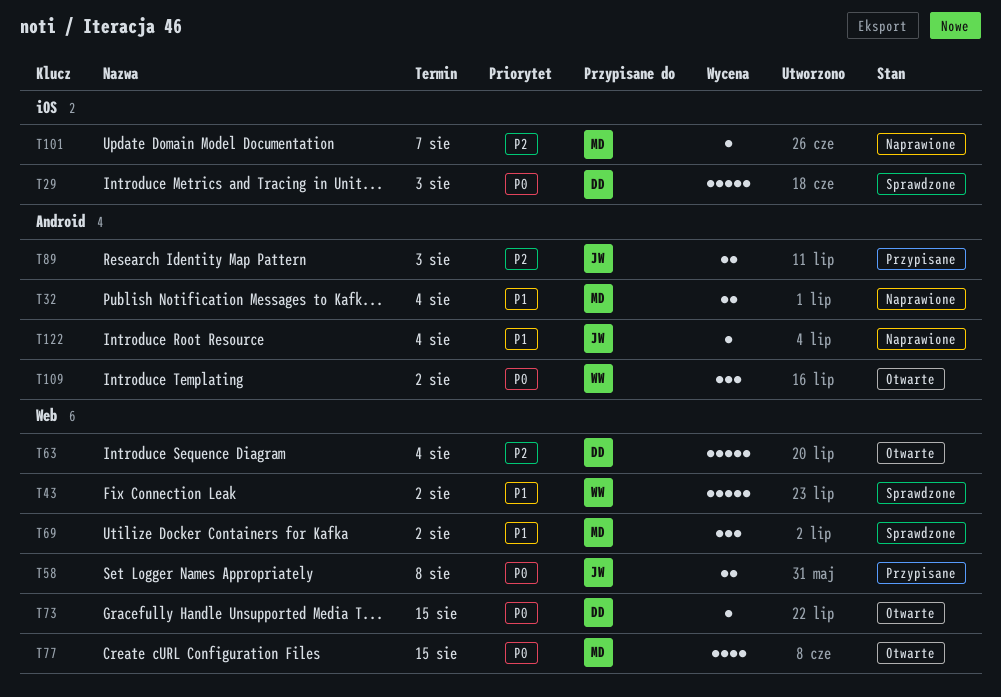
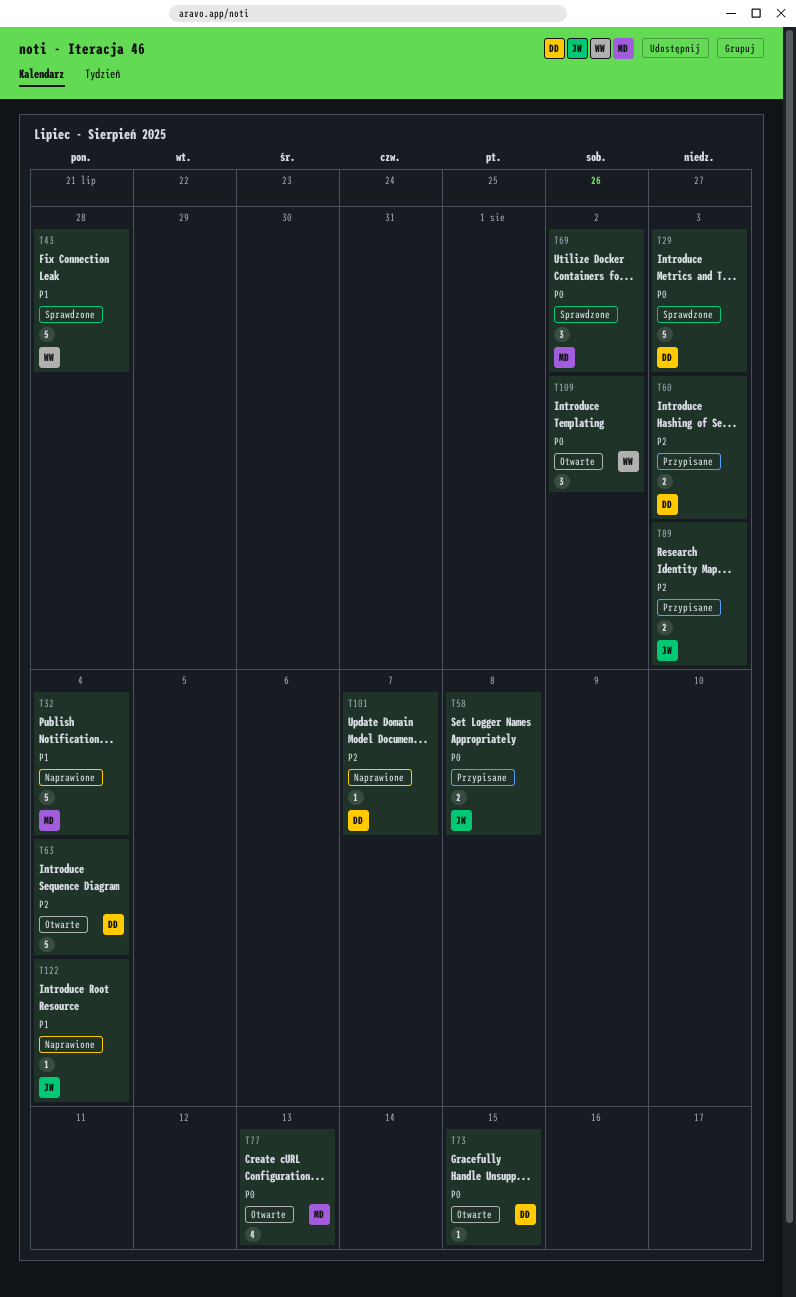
T32, estimate: 2 -> 5
T43, due: Aug 2 -> Jul 28
T60: none -> present
T69, priority: P1 -> P0
T77, due: Aug 15 -> Aug 13
T101, owner: MD -> DD

